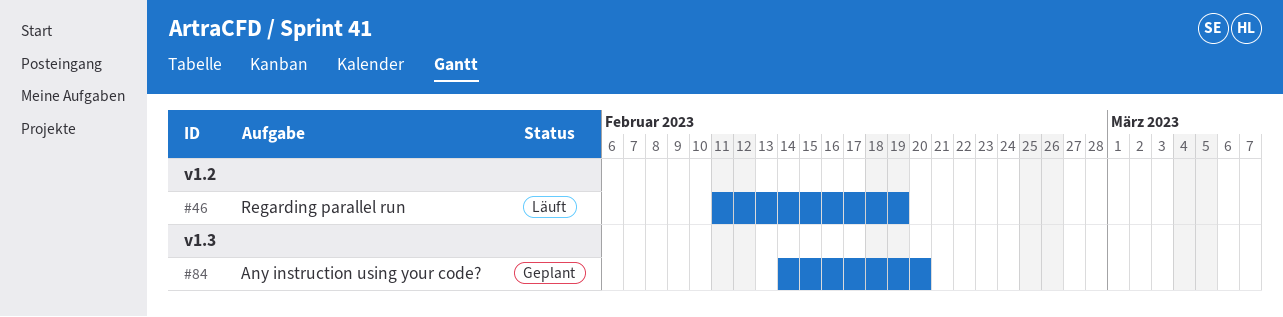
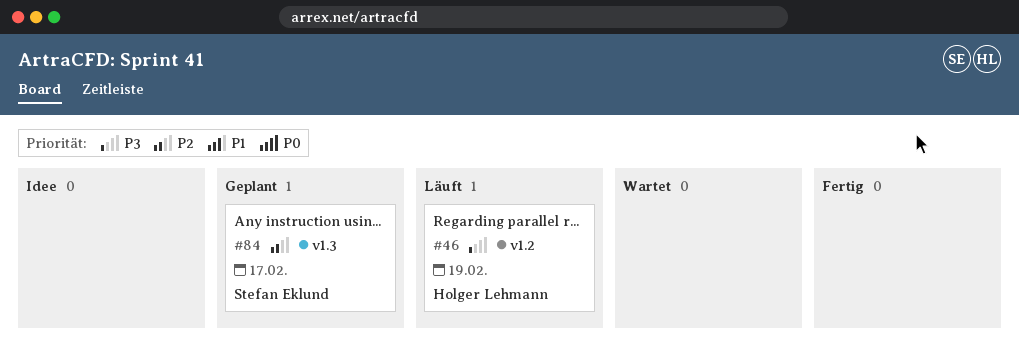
#84, due: Feb 20 -> Feb 17

